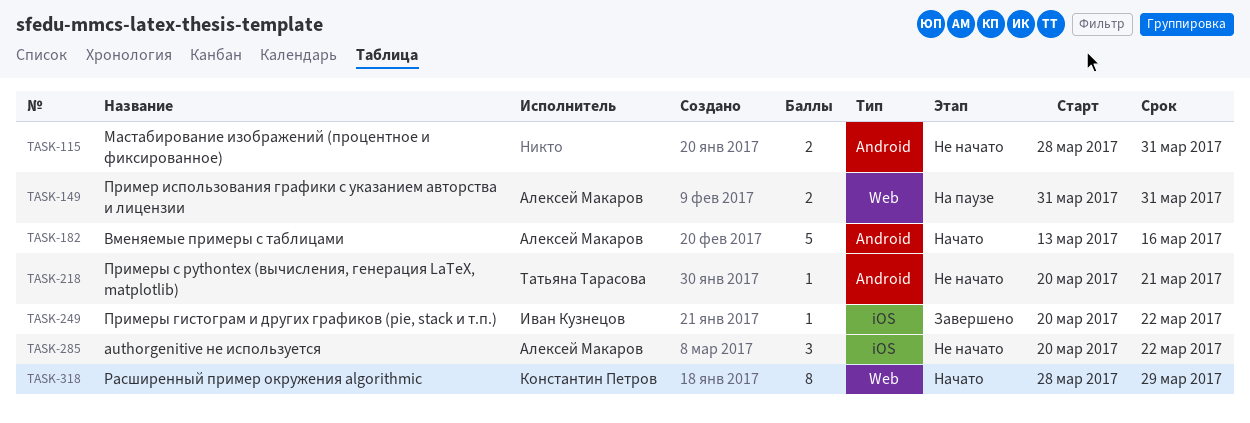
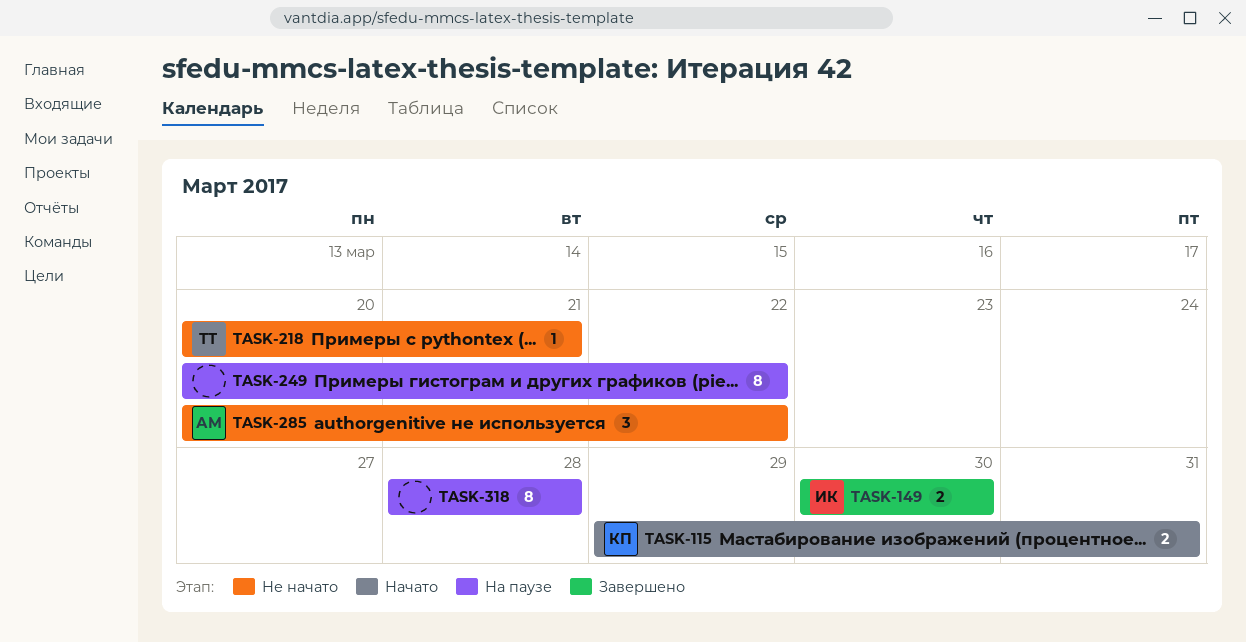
TASK-115, status: Не начато -> Начато
TASK-115, owner: none -> Константин Петров
TASK-115, start: Mar 28 -> Mar 29
TASK-149, status: На паузе -> Завершено
TASK-149, owner: Алексей Макаров -> Иван Кузнецов
TASK-149, start: Mar 31 -> Mar 30
TASK-149, due: Mar 31 -> Mar 30
TASK-182: present -> none
TASK-249, status: Завершено -> На паузе
TASK-249, owner: Иван Кузнецов -> none
TASK-249, estimate: 1 -> 8
TASK-318, status: Начато -> На паузе
TASK-318, owner: Константин Петров -> none
TASK-318, due: Mar 29 -> Mar 28

